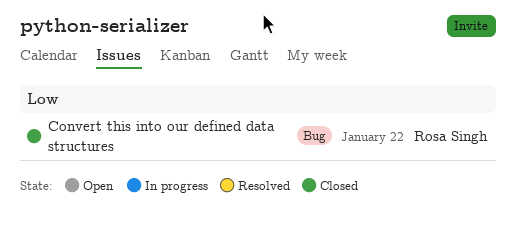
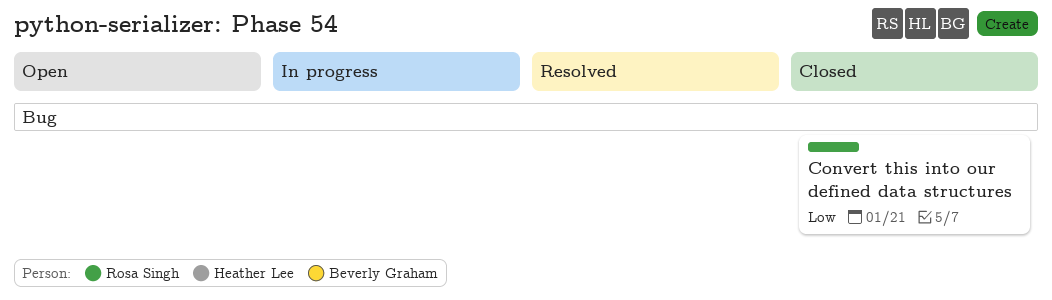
Convert this into our defined data structures, due: Jan 22 -> Jan 21

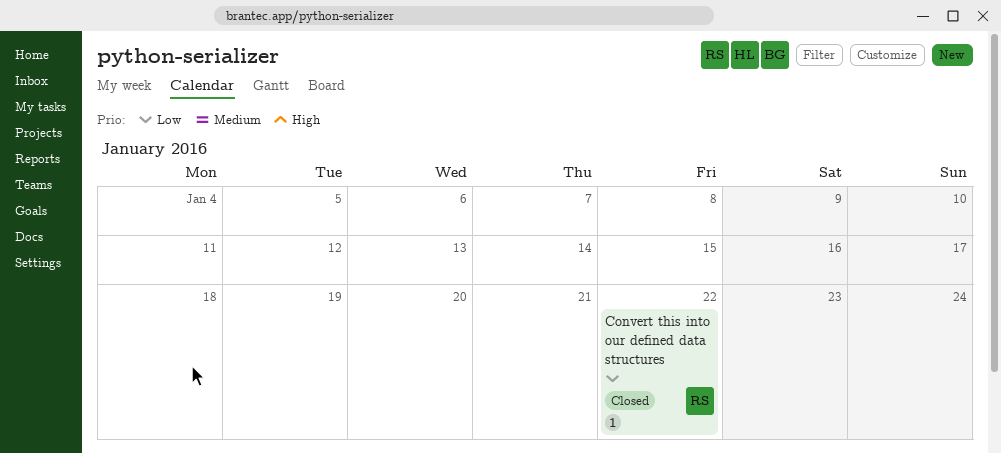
Convert this into our defined data structures, due: Jan 21 -> Jan 22

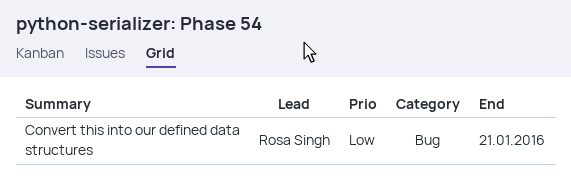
Convert this into our defined data structures, due: Jan 22 -> Jan 21

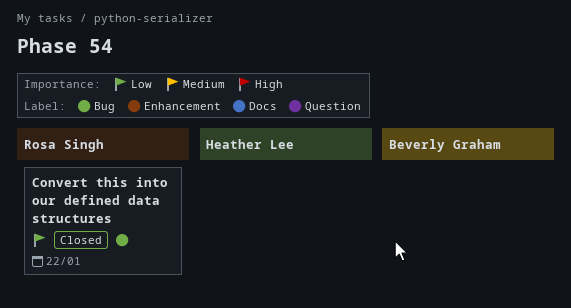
Convert this into our defined data structures, due: Jan 21 -> Jan 22

